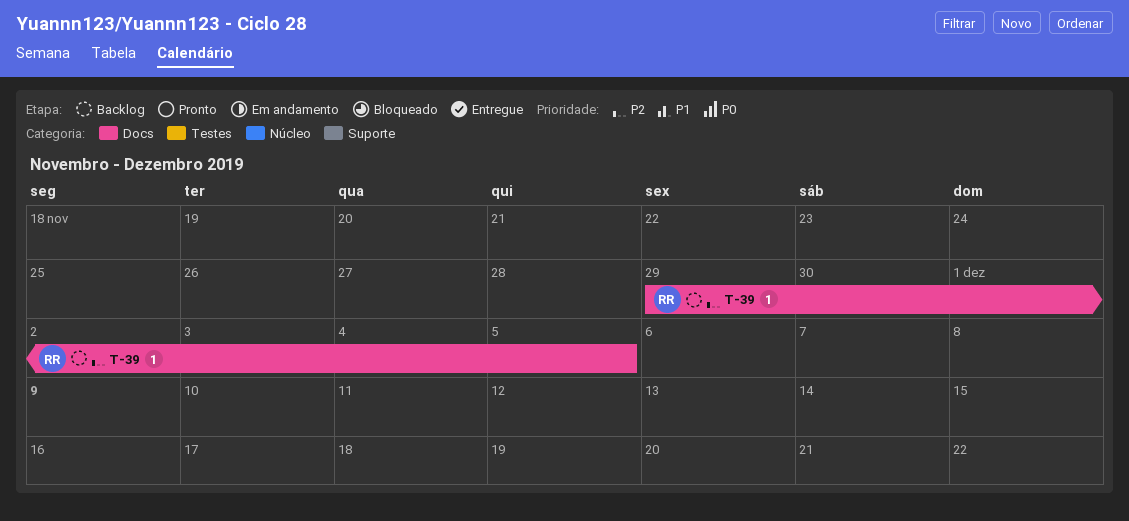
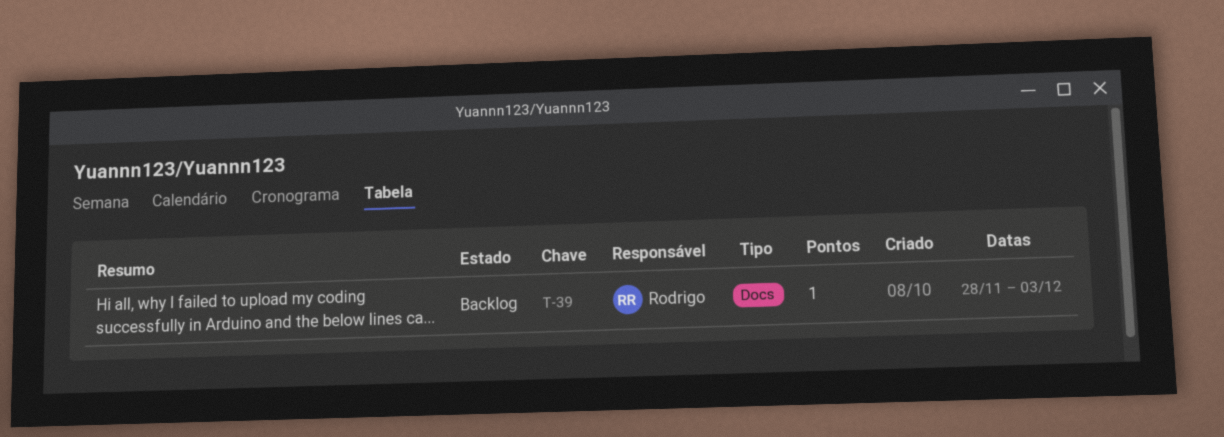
T-39, start: Nov 29 -> Nov 28
T-39, due: Dec 5 -> Dec 3

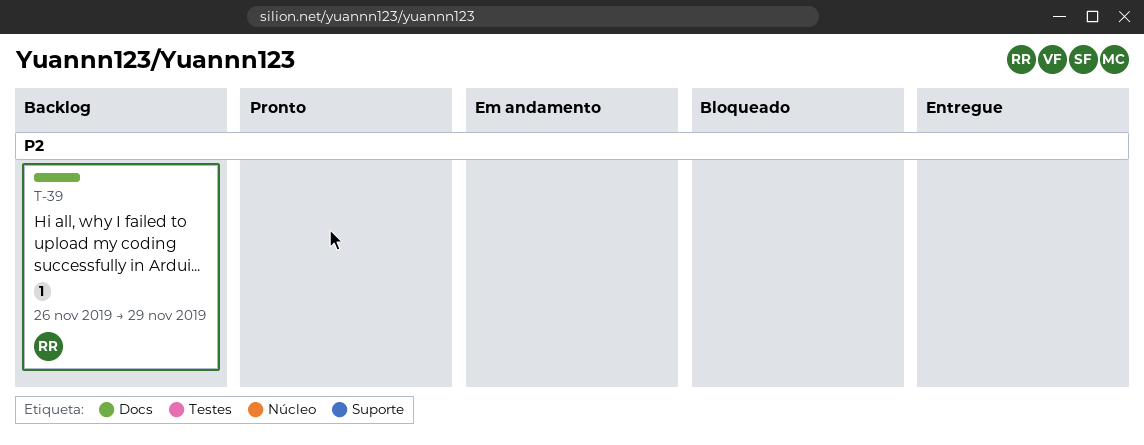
T-39, start: Nov 28 -> Nov 26
T-39, due: Dec 3 -> Nov 29

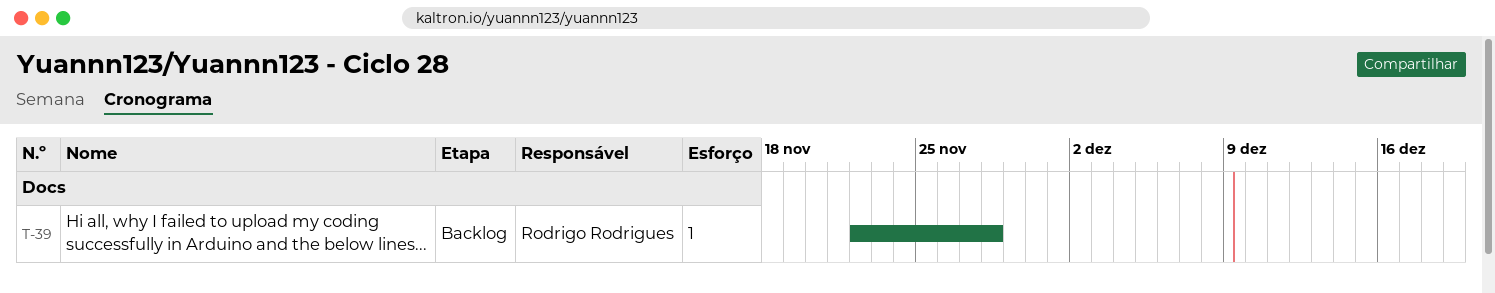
T-39, start: Nov 26 -> Nov 22
T-39, due: Nov 29 -> Nov 28

